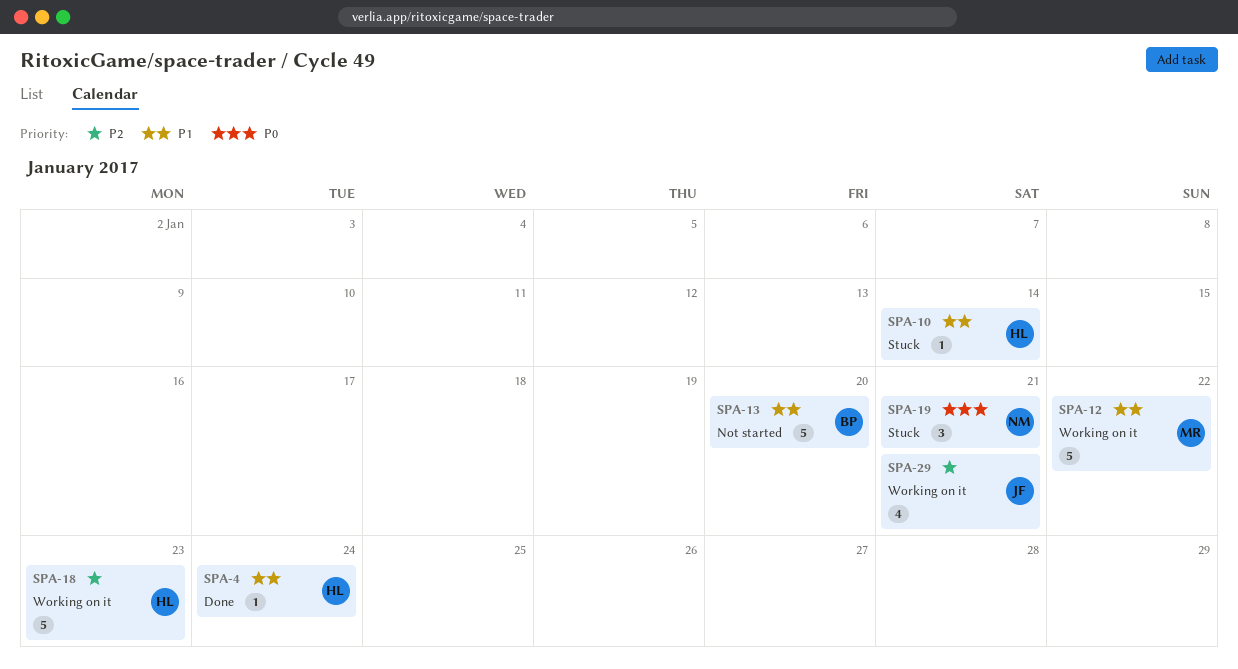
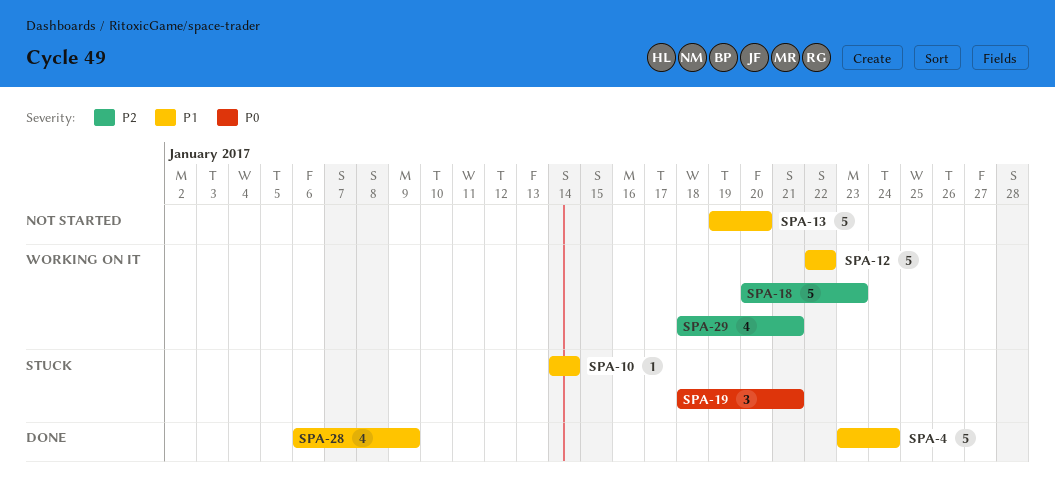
SPA-4, estimate: 1 -> 5
SPA-28: none -> present

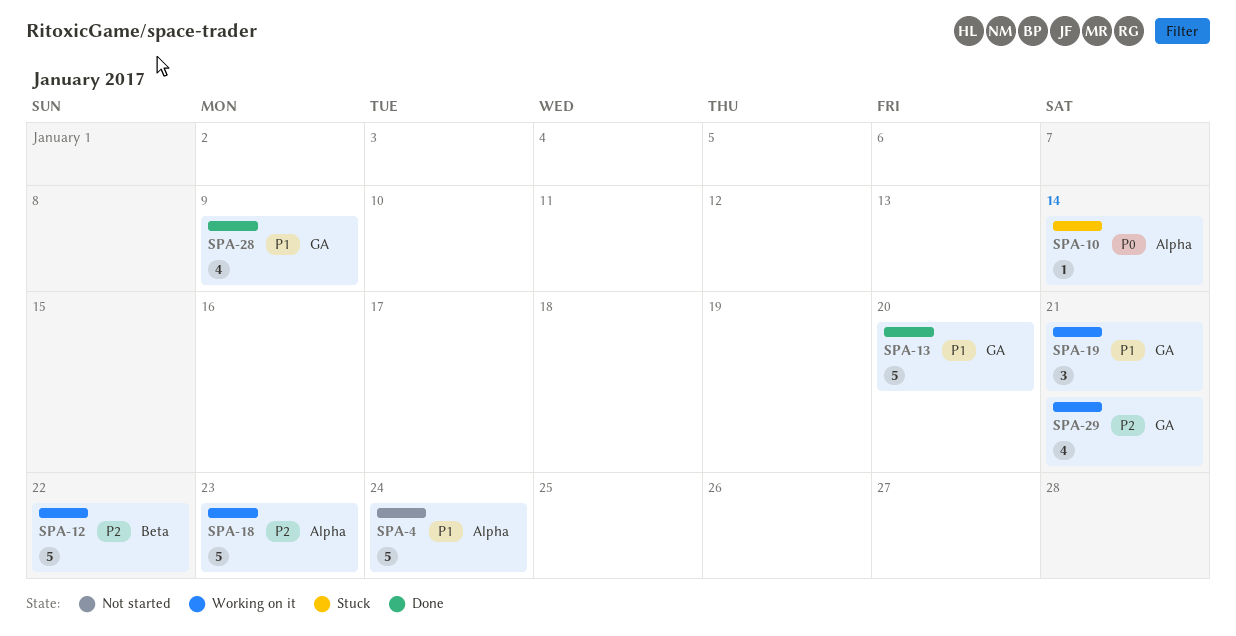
SPA-4, status: Done -> Not started
SPA-10, priority: P1 -> P0
SPA-12, priority: P1 -> P2
SPA-13, status: Not started -> Done
SPA-19, status: Stuck -> Working on it
SPA-19, priority: P0 -> P1

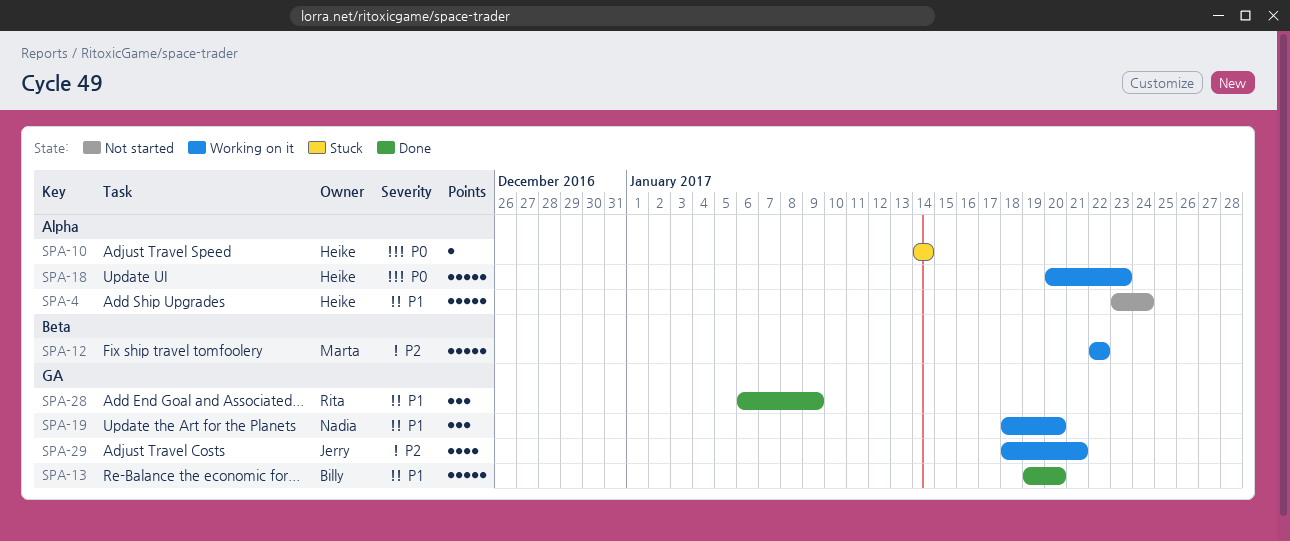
SPA-18, priority: P2 -> P0
SPA-19, due: Jan 21 -> Jan 20
SPA-28, estimate: 4 -> 3

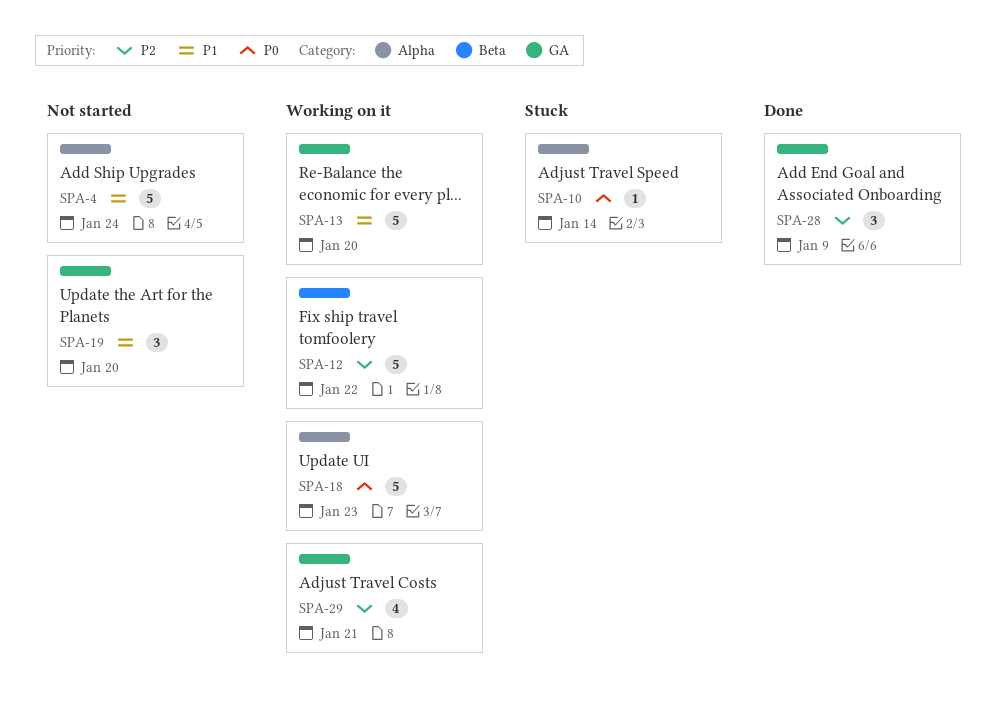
SPA-13, status: Done -> Working on it
SPA-19, status: Working on it -> Not started
SPA-28, priority: P1 -> P2

